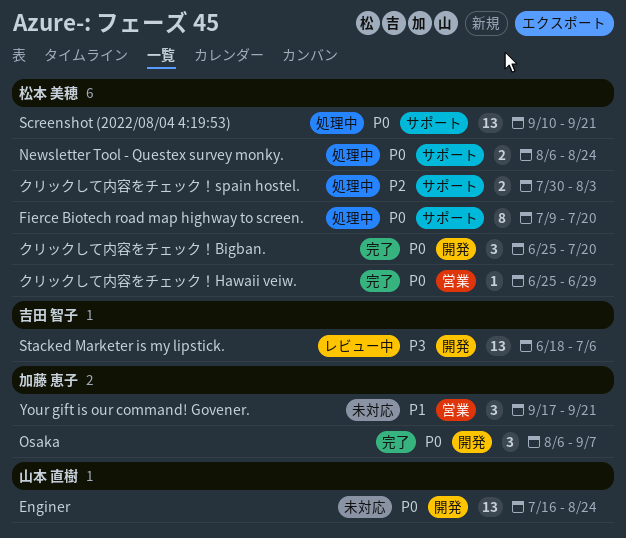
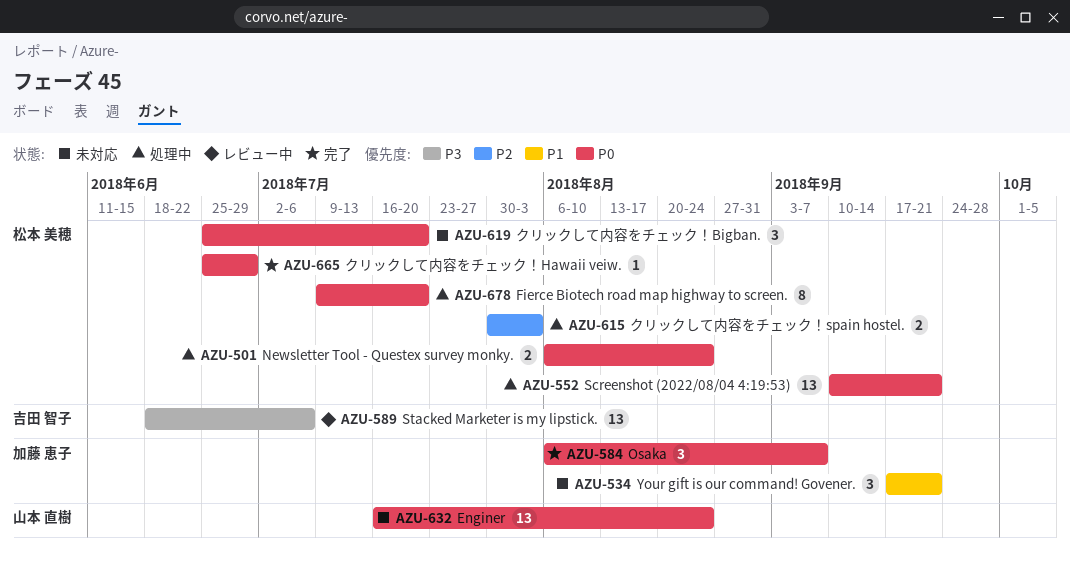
クリックして内容をチェック！Bigban., status: 完了 -> 未対応

